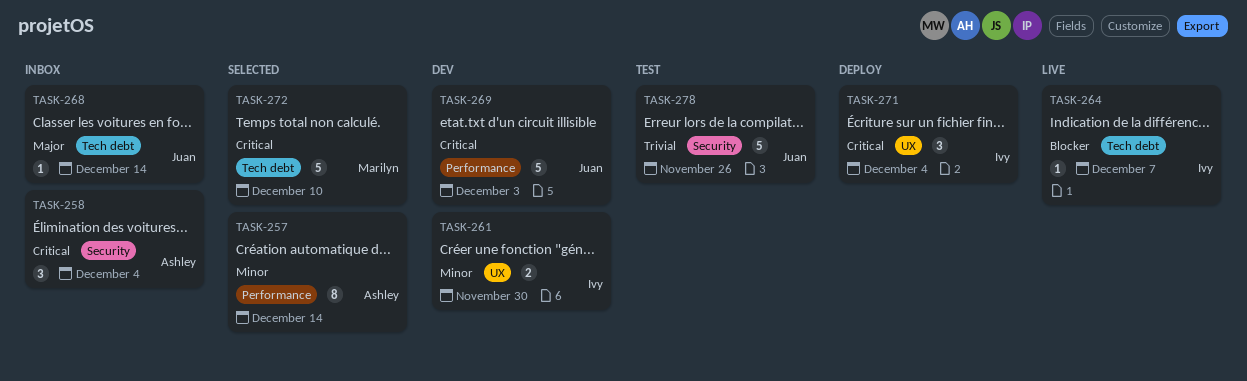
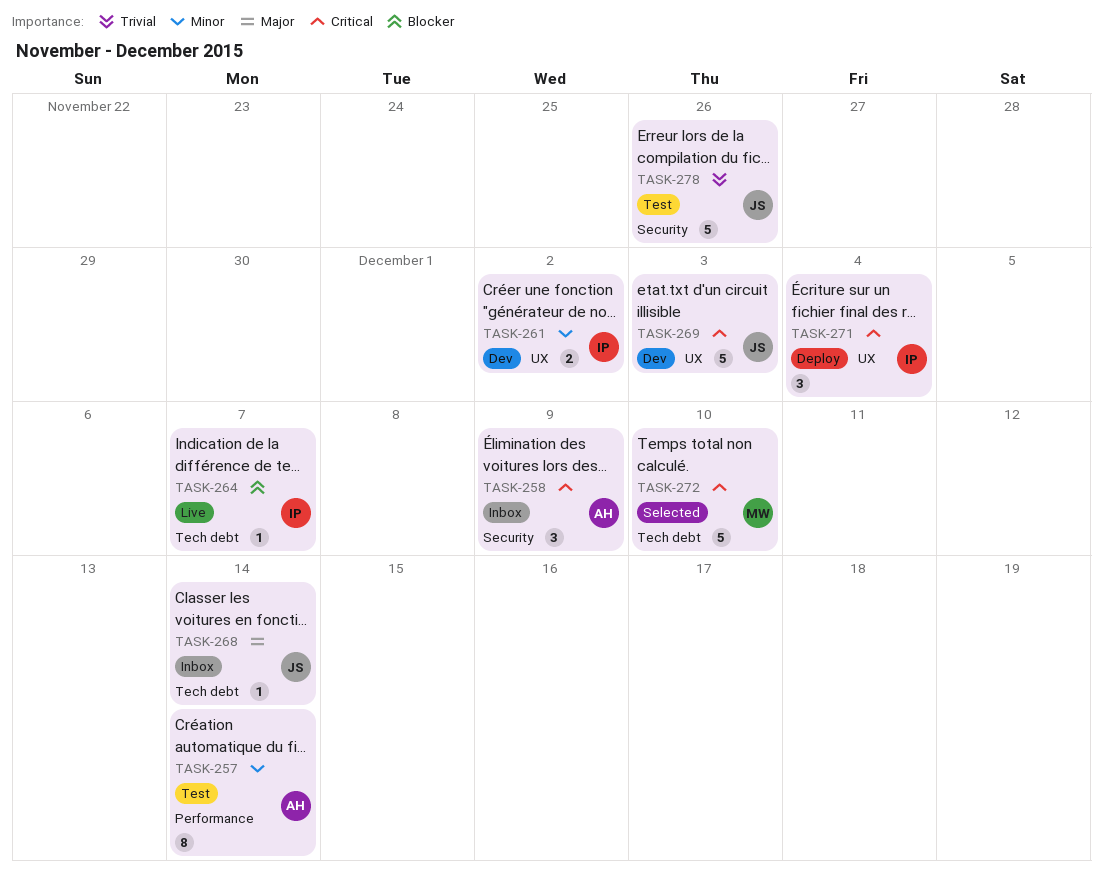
TASK-257, status: Selected -> Test
TASK-258, due: Dec 4 -> Dec 9
TASK-261, due: Nov 30 -> Dec 2
TASK-269, label: Performance -> UX

